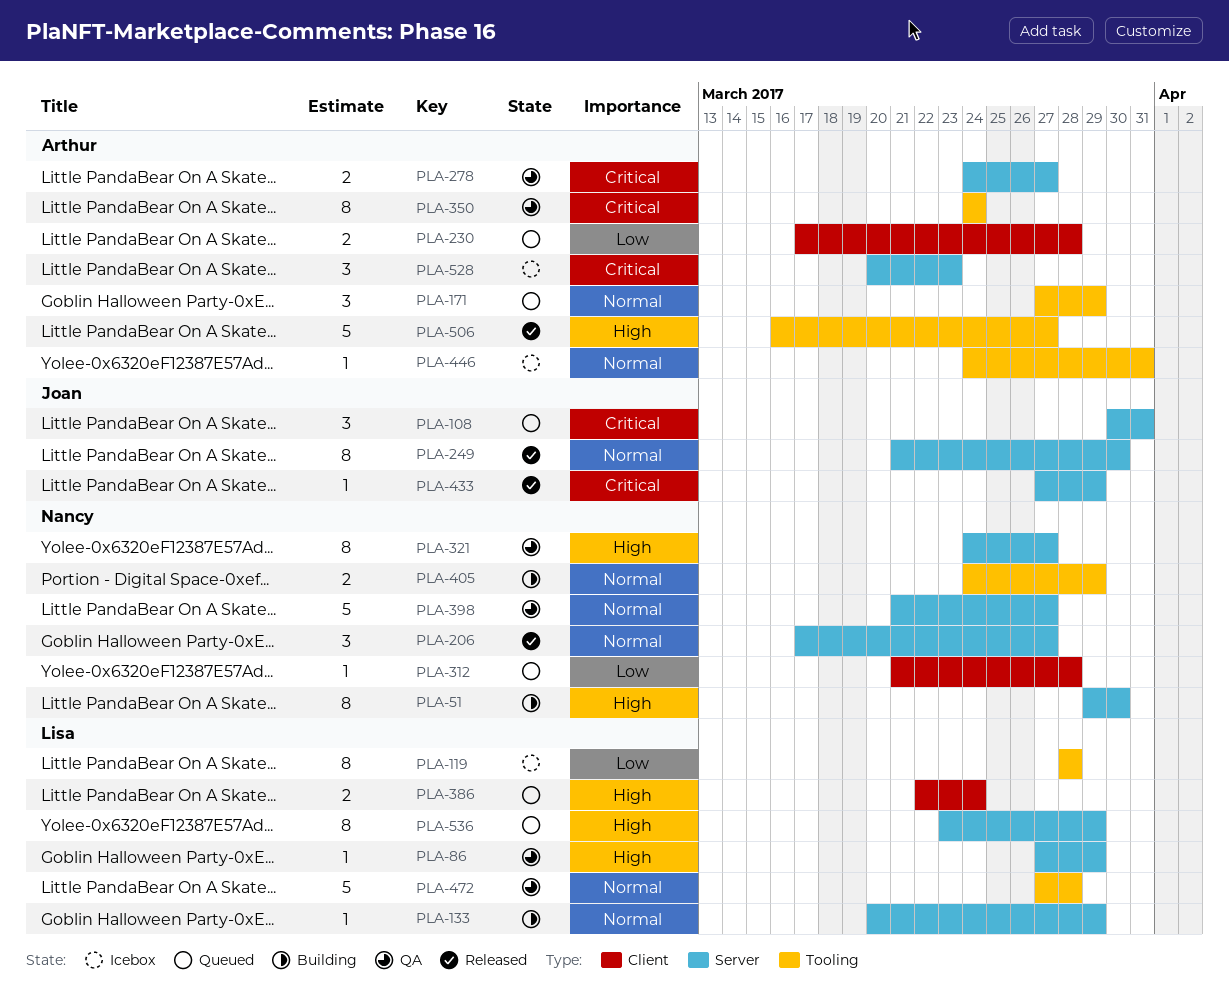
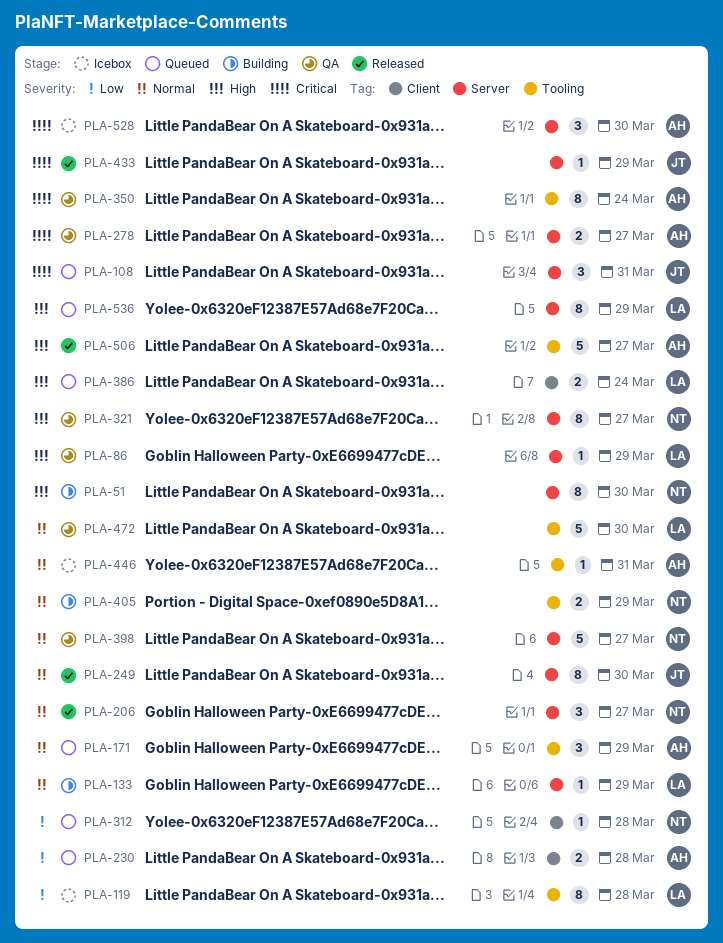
PLA-472, due: Mar 28 -> Mar 30
PLA-528, due: Mar 23 -> Mar 30

